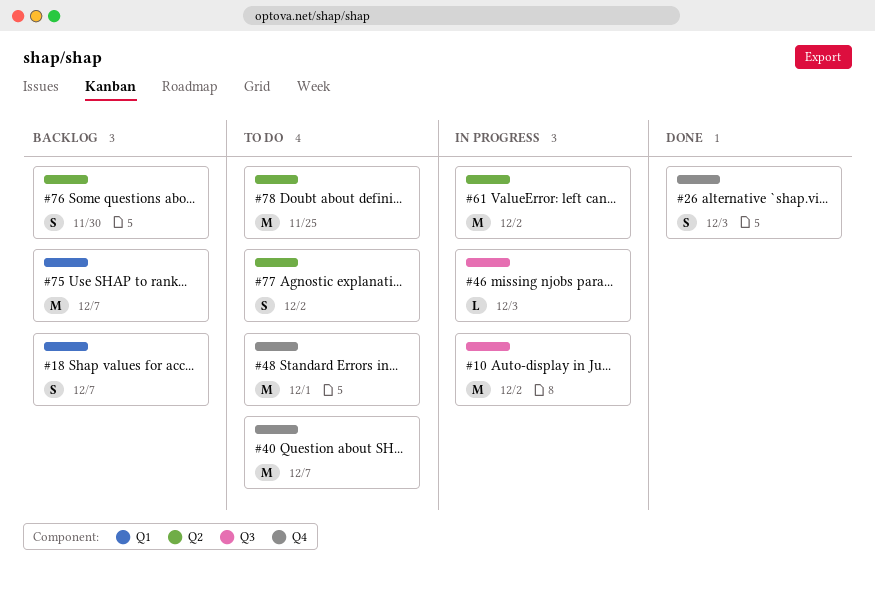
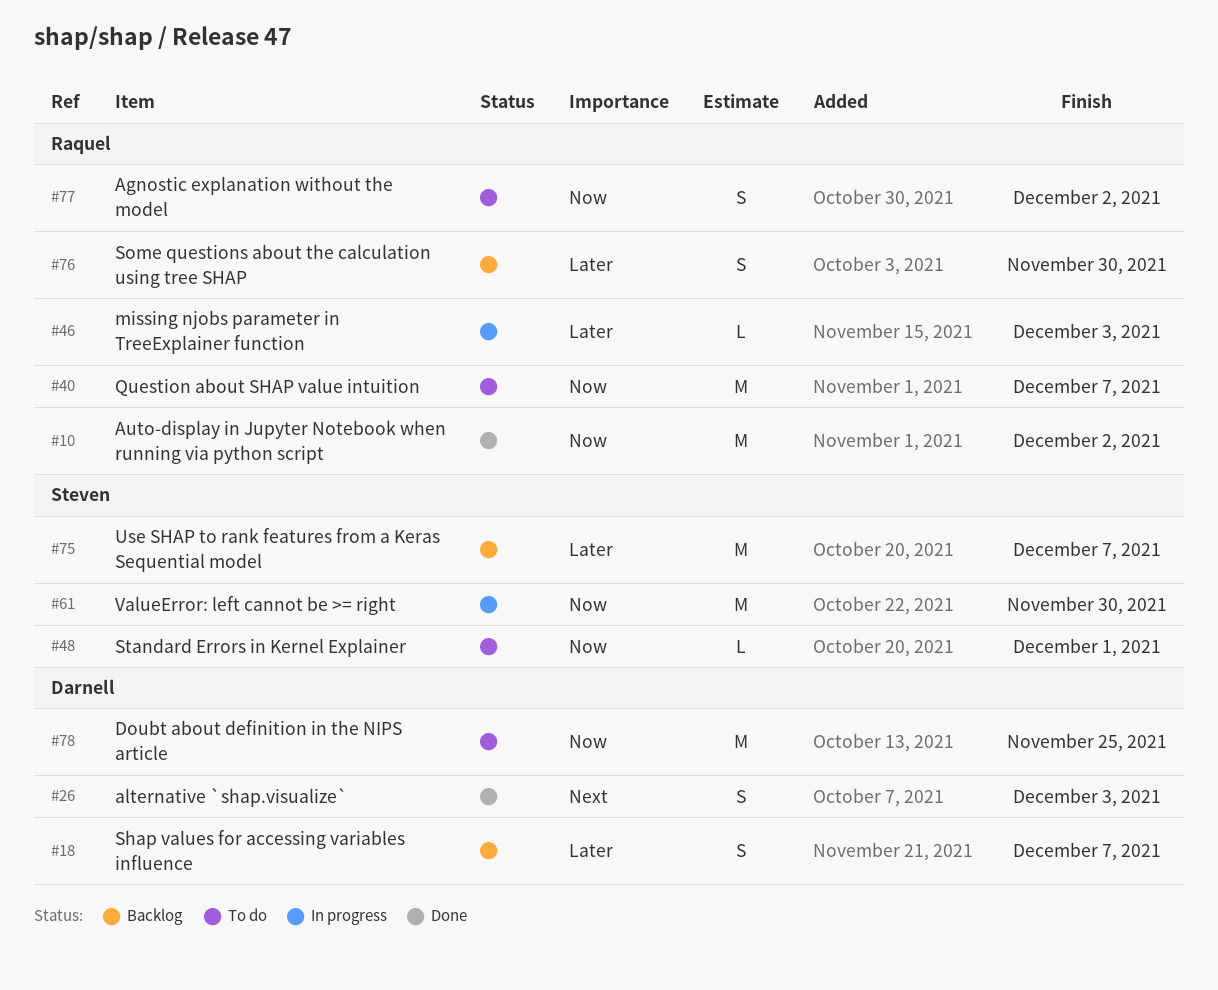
#10, status: In progress -> Done
#48, estimate: M -> L
#61, due: Dec 2 -> Nov 30

